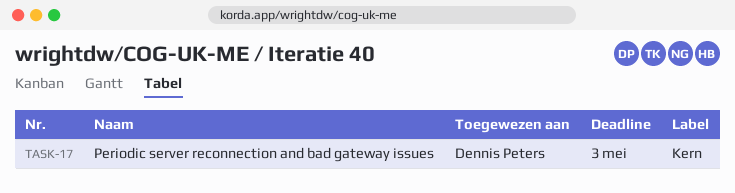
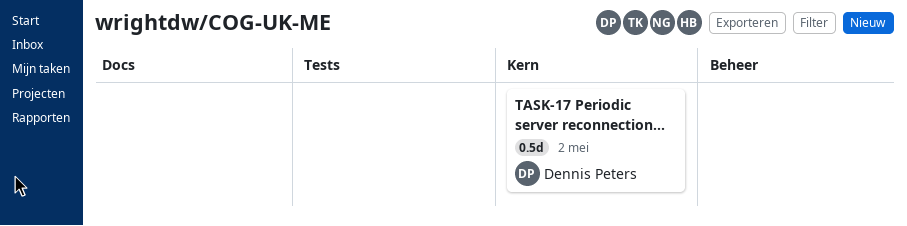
TASK-17, due: May 3 -> May 2

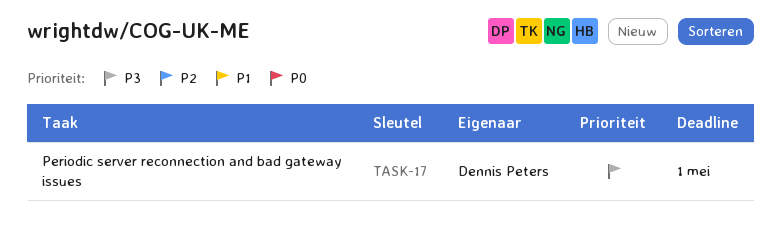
TASK-17, due: May 2 -> May 1

